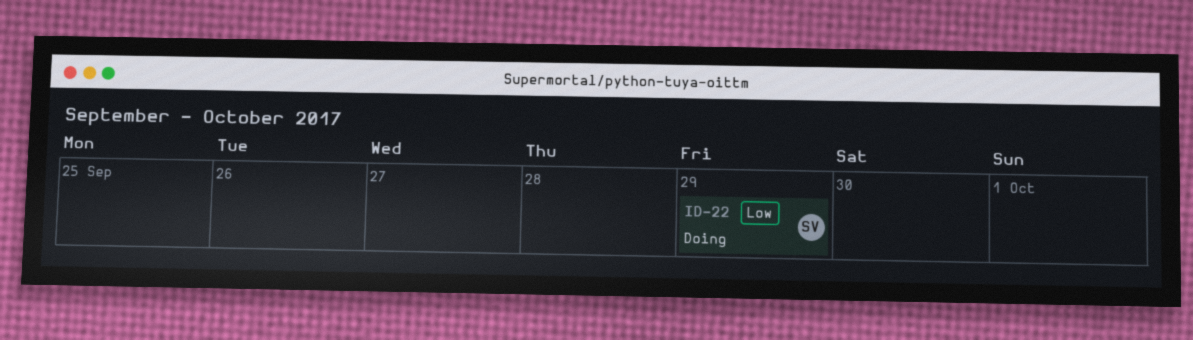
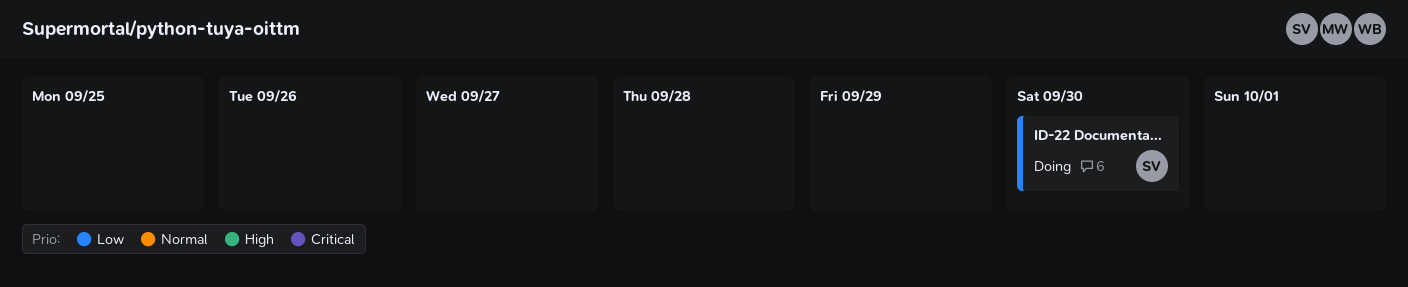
ID-22, due: Sep 29 -> Sep 30

